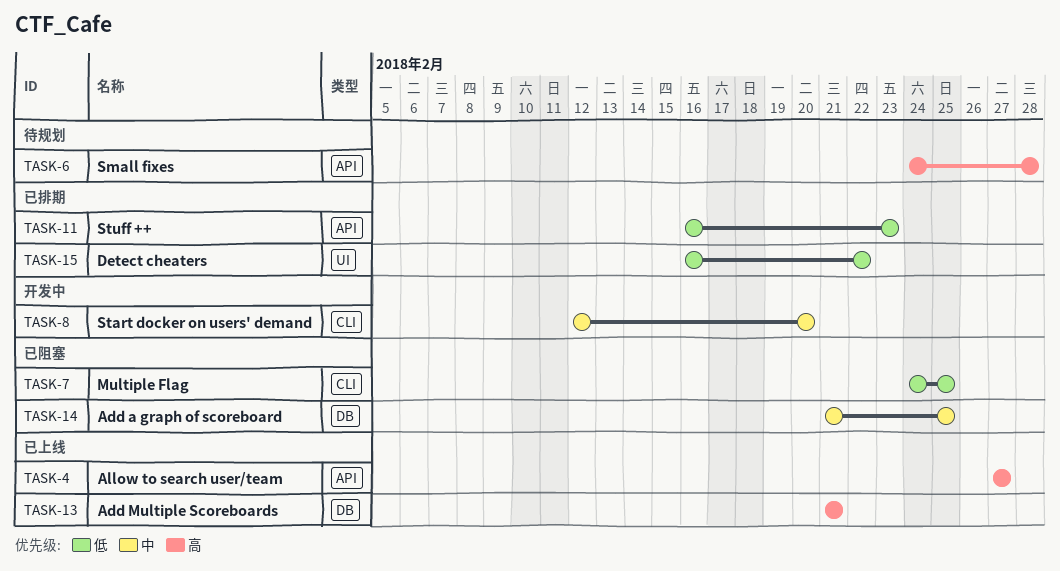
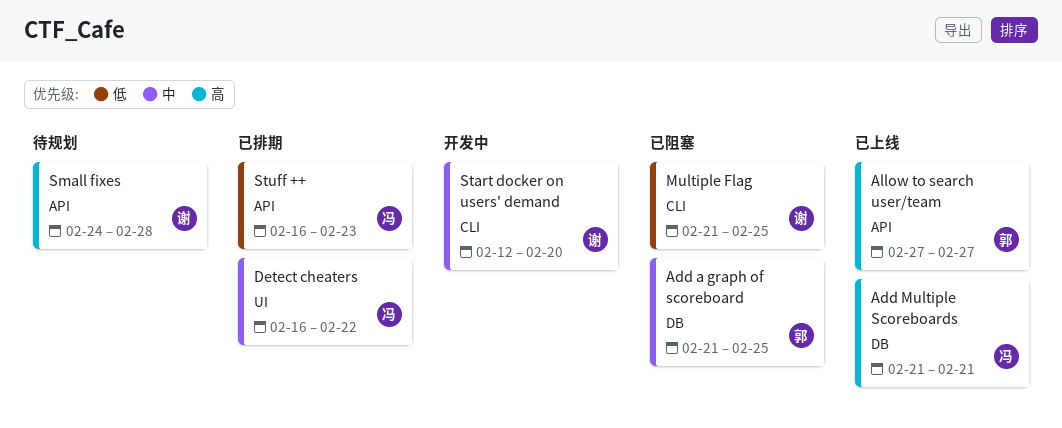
Detect cheaters, priority: 低 -> 中
Multiple Flag, start: Feb 24 -> Feb 21

